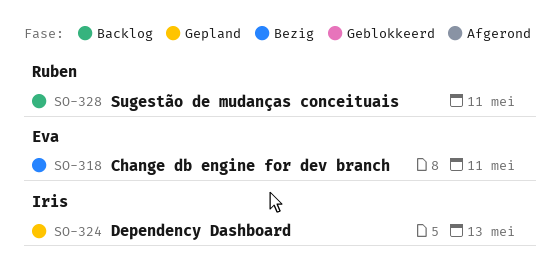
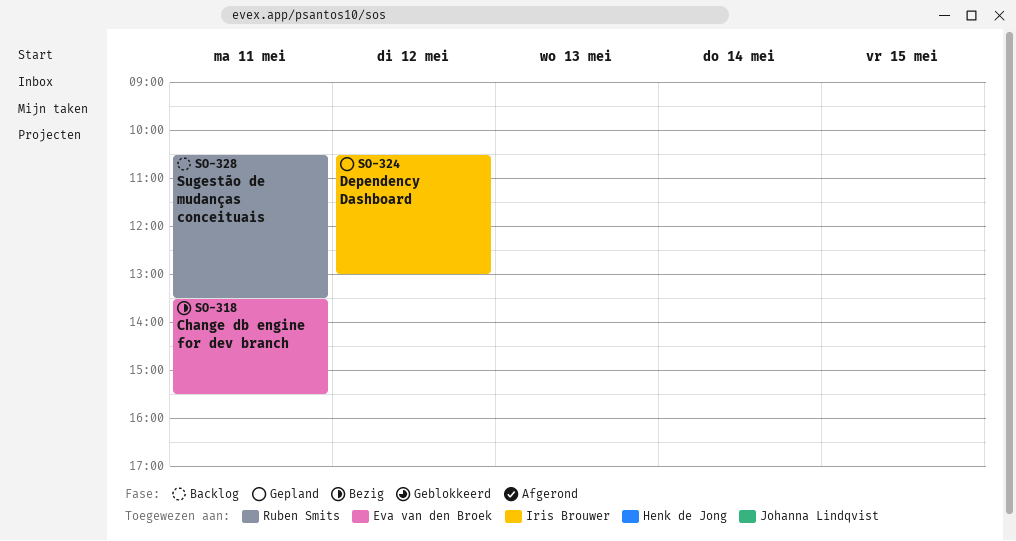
SO-324, day: May 13 -> May 12

